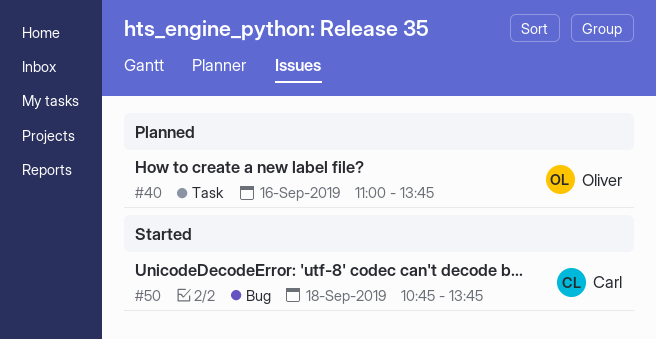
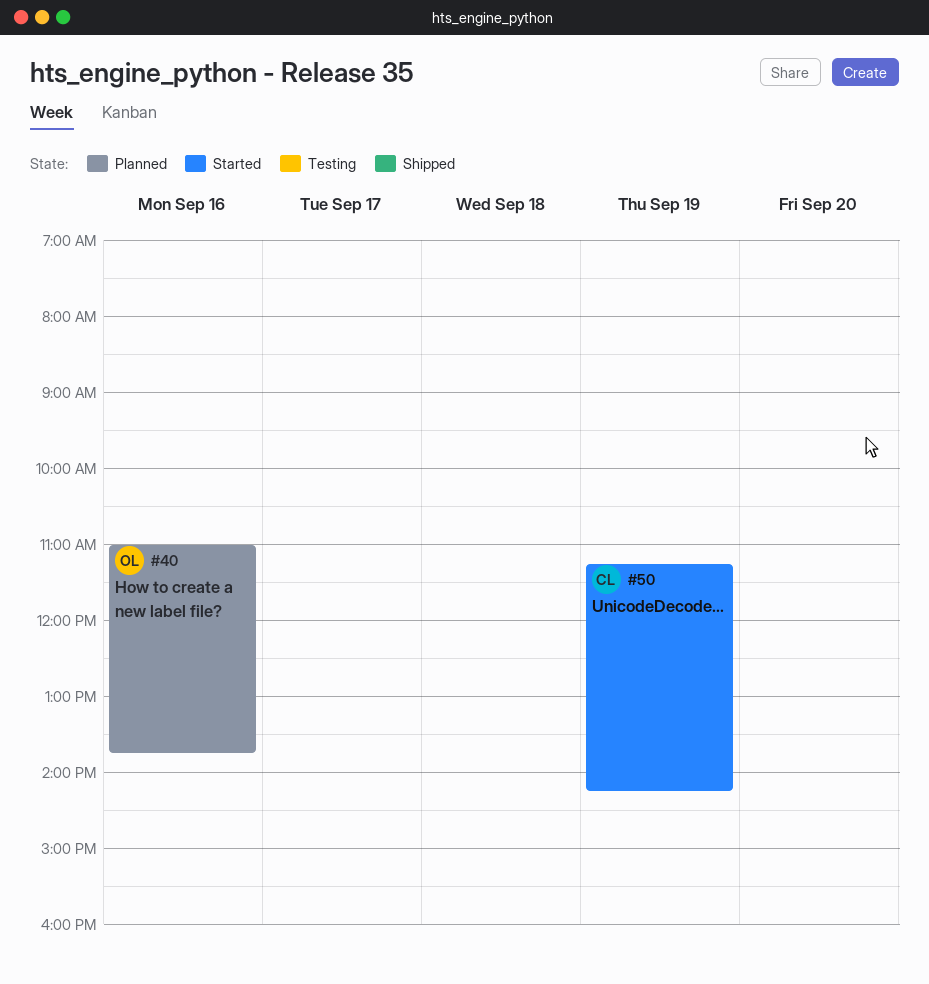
#50, day: Sep 18 -> Sep 19
#50, begins: 10:45 -> 11:15
#50, ends: 13:45 -> 14:15

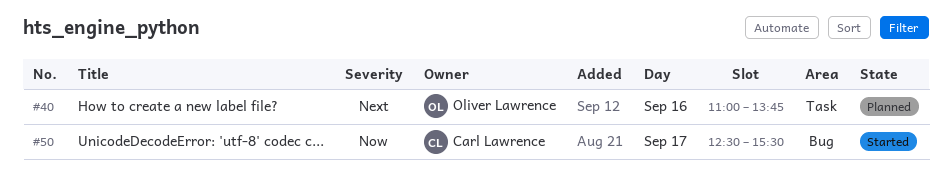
#50, day: Sep 19 -> Sep 17
#50, begins: 11:15 -> 12:30
#50, ends: 14:15 -> 15:30

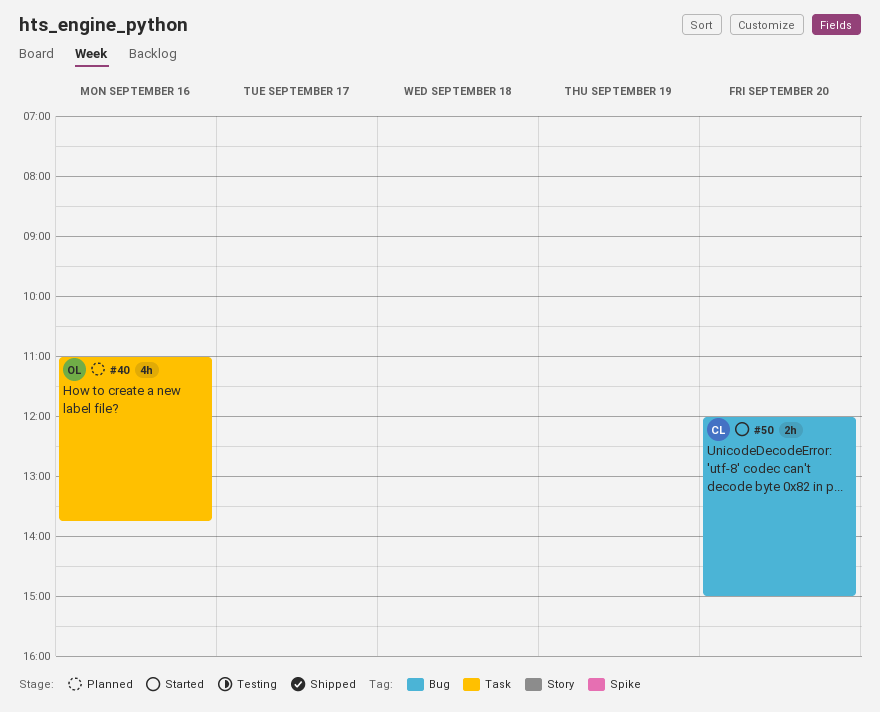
#50, day: Sep 17 -> Sep 20
#50, begins: 12:30 -> 12:00
#50, ends: 15:30 -> 15:00

